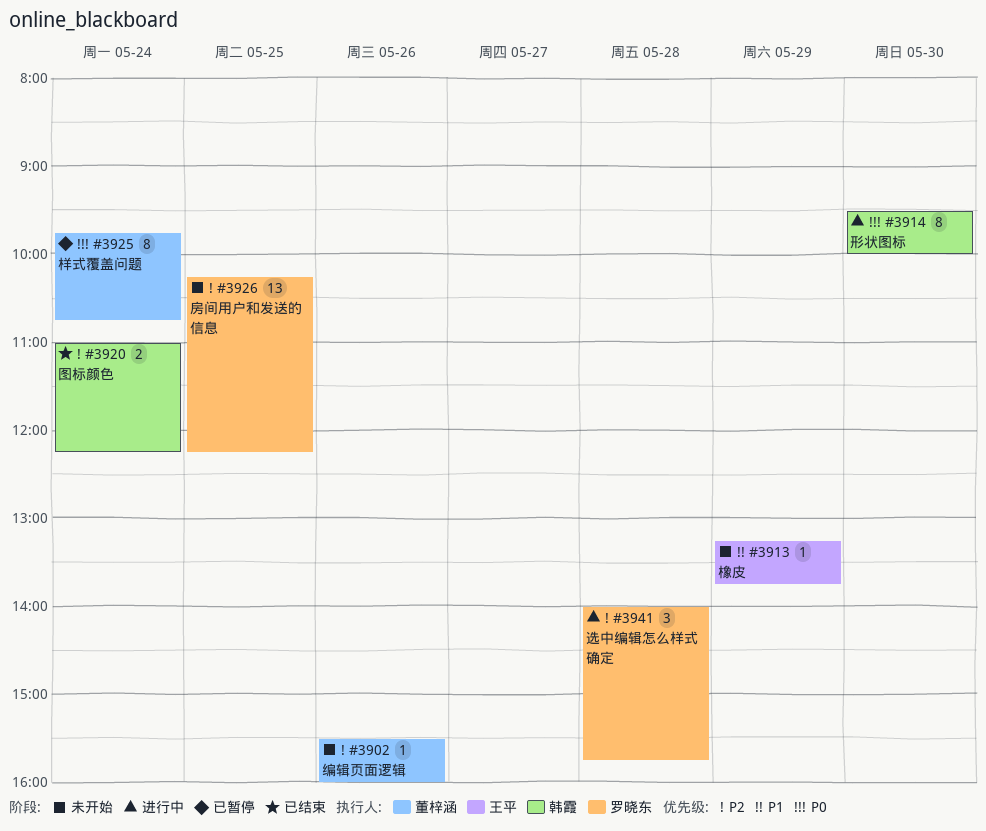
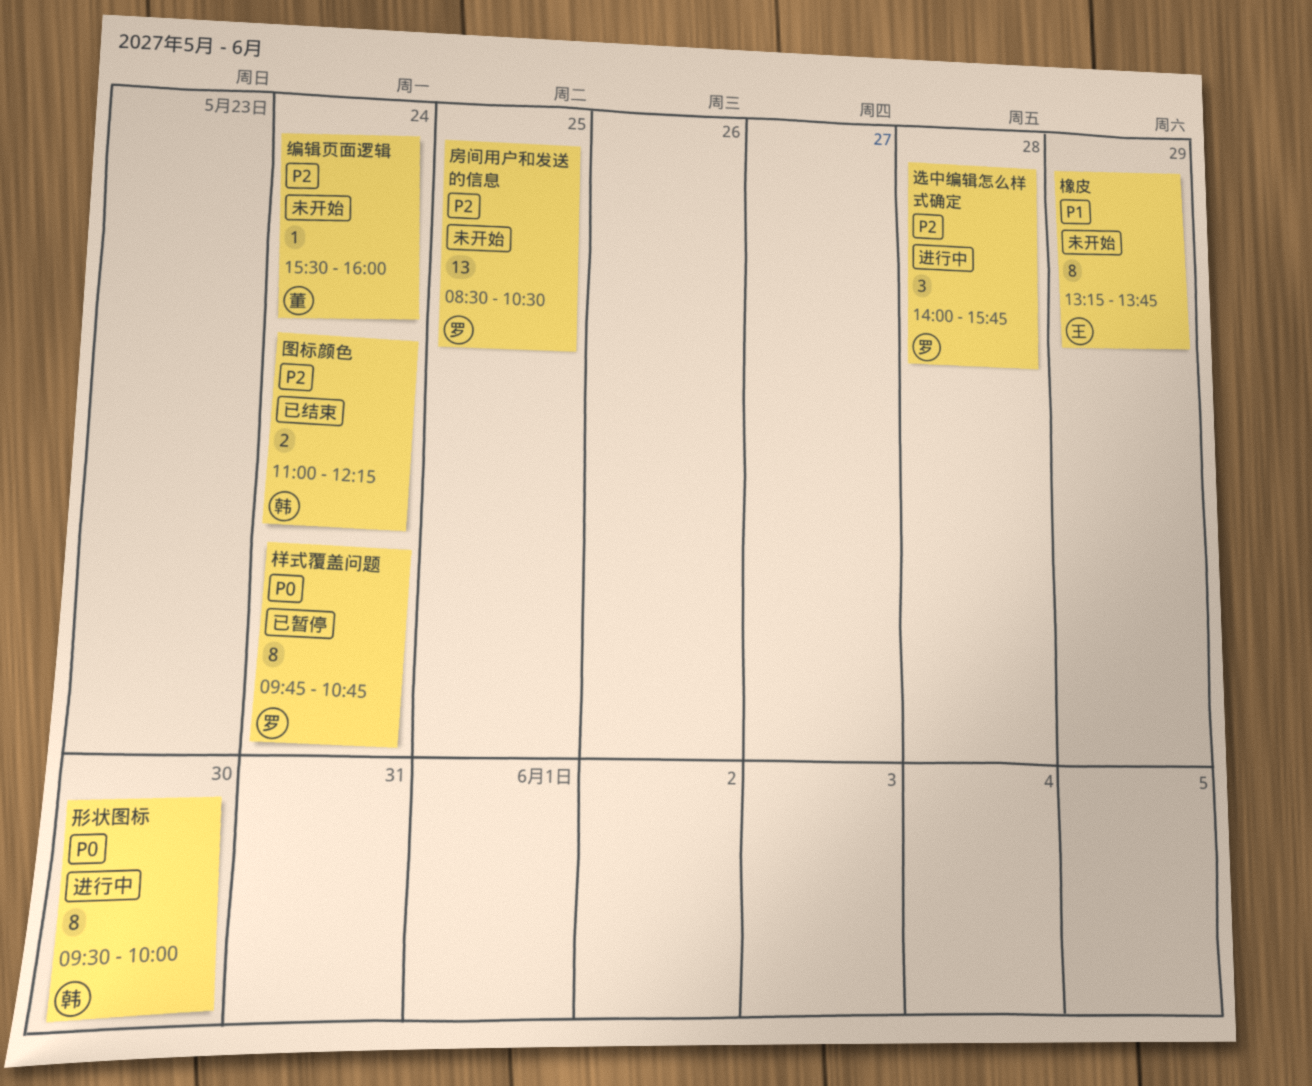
房间用户和发送的信息, begins: 10:15 -> 08:30
房间用户和发送的信息, ends: 12:15 -> 10:30
样式覆盖问题, owner: 董梓涵 -> 罗晓东
橡皮, estimate: 1 -> 8
编辑页面逻辑, day: May 26 -> May 24

